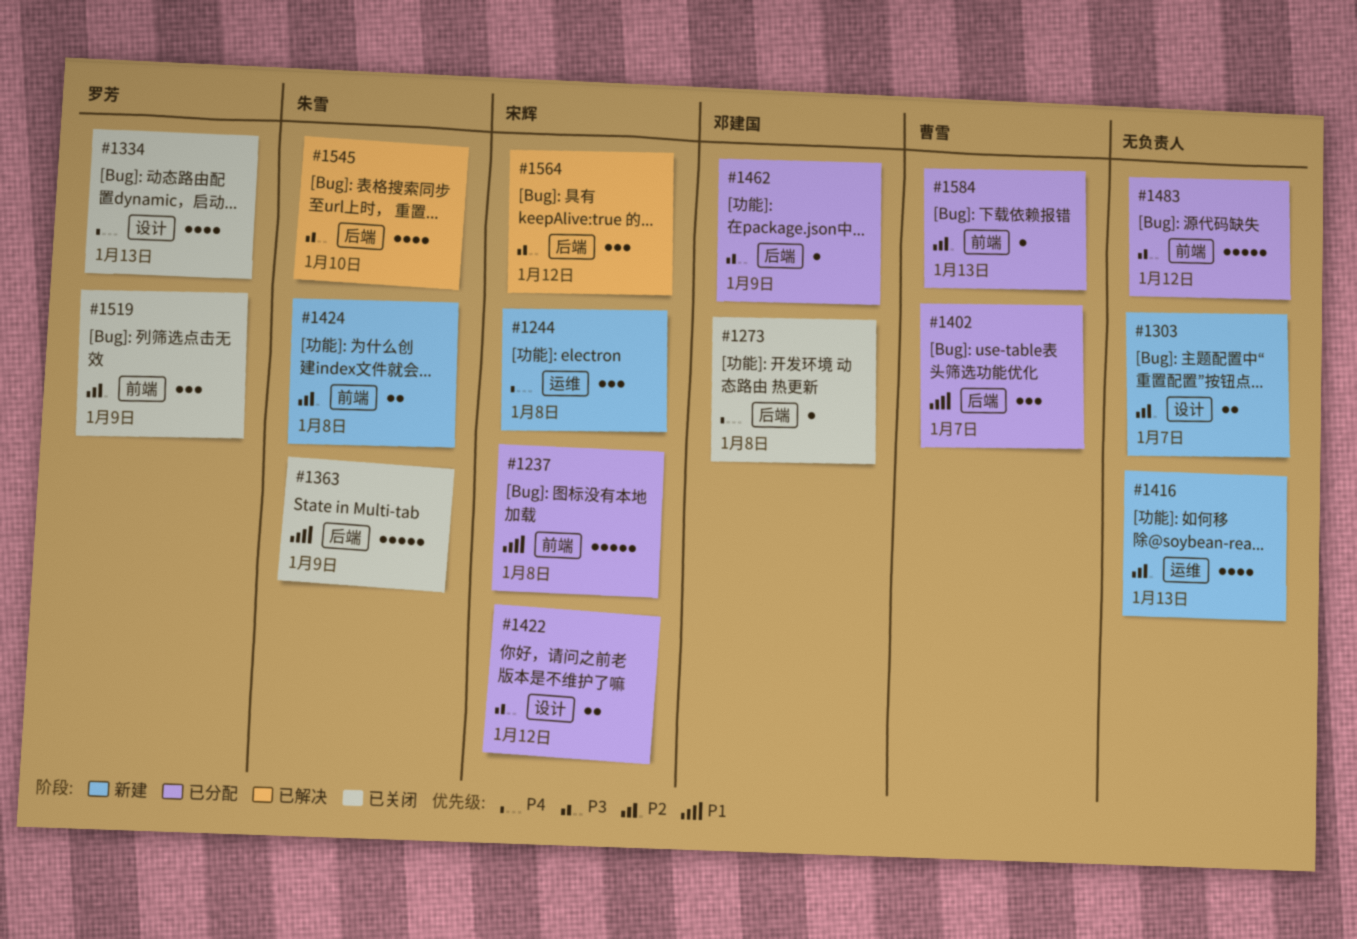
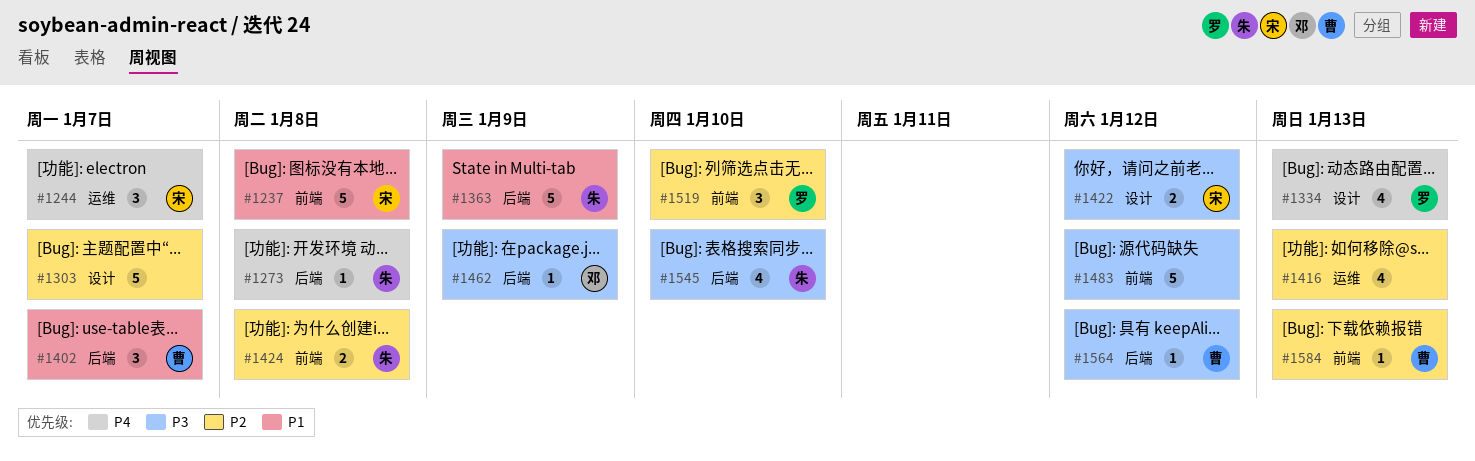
#1244, due: Jan 8 -> Jan 7
#1273, owner: 邓建国 -> 朱雪
#1303, estimate: 2 -> 5
#1519, due: Jan 9 -> Jan 10
#1564, owner: 宋辉 -> 曹雪
#1564, estimate: 3 -> 1

